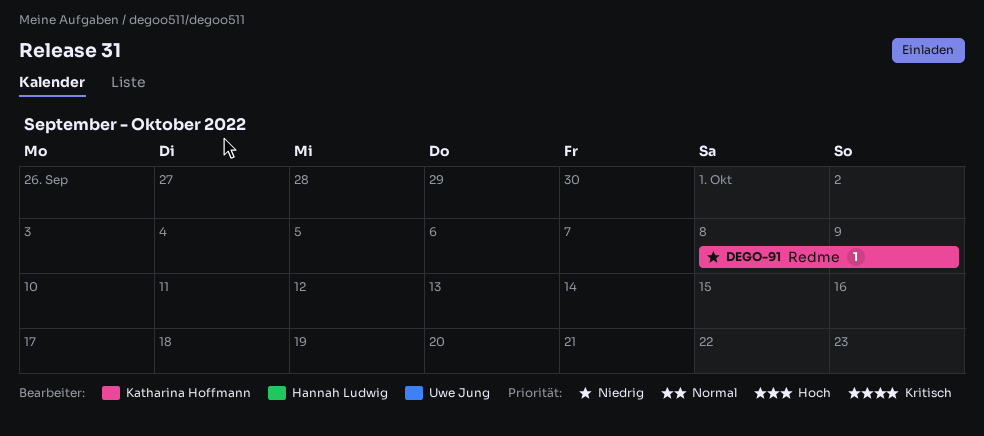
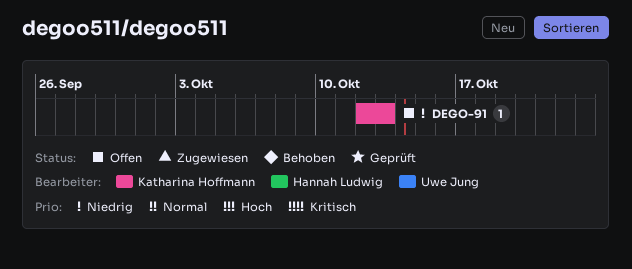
DEGO-91, start: Oct 8 -> Oct 12
DEGO-91, due: Oct 9 -> Oct 13

